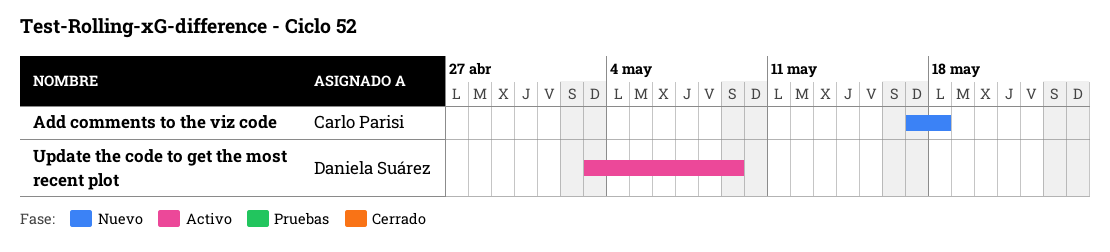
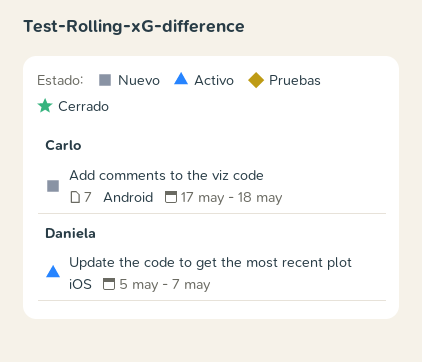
Update the code to get the most recent plot, start: May 3 -> May 5
Update the code to get the most recent plot, due: May 9 -> May 7

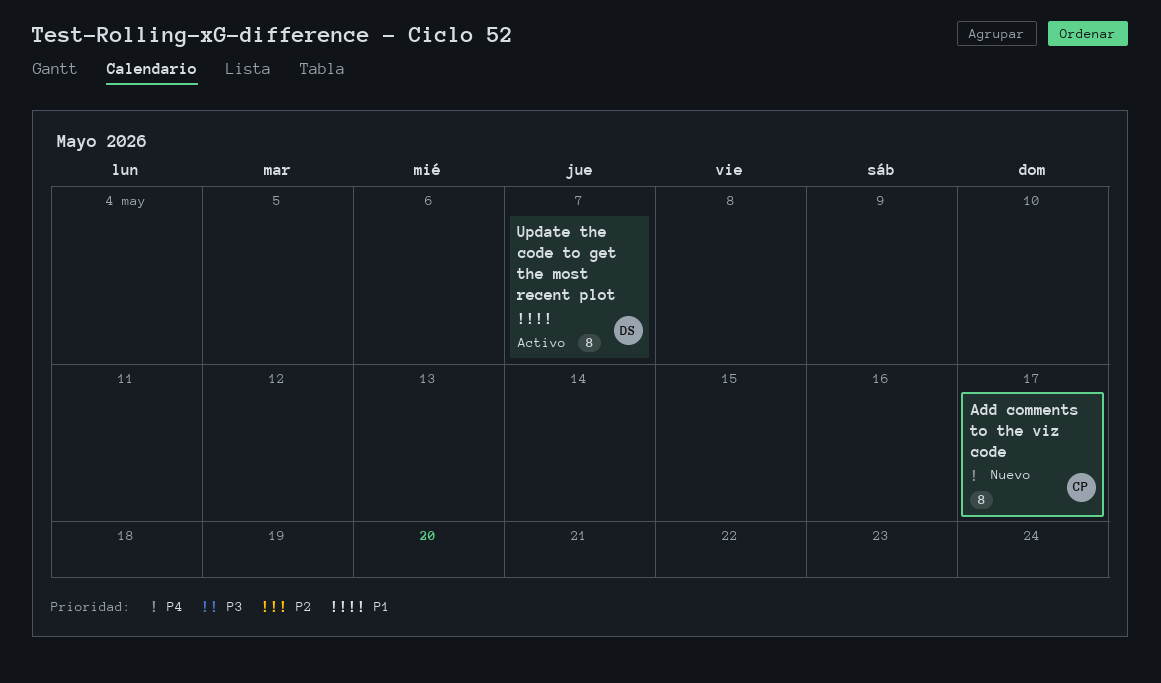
Add comments to the viz code, due: May 18 -> May 17

